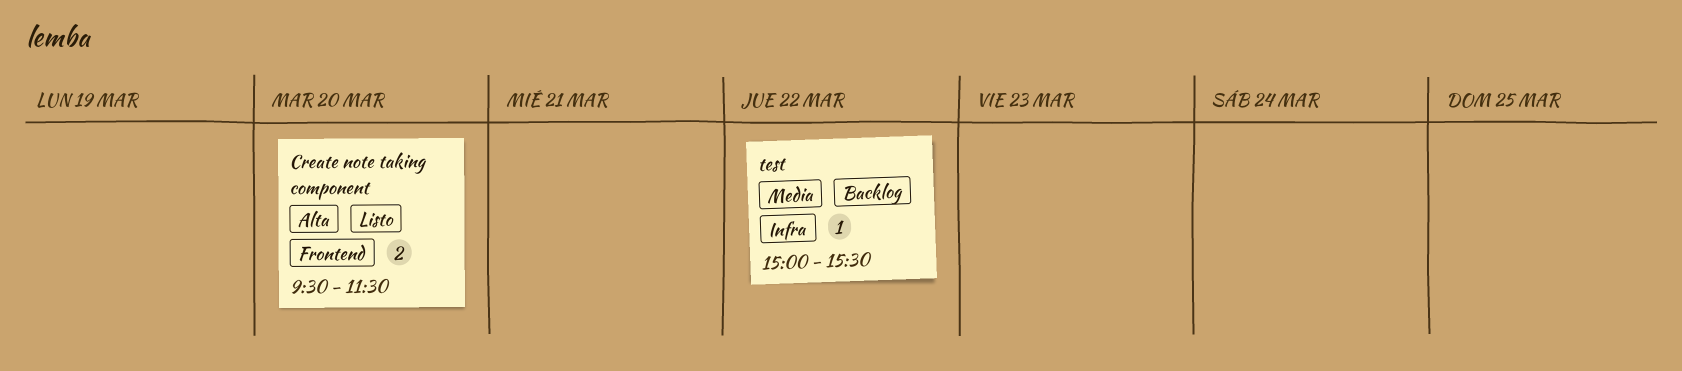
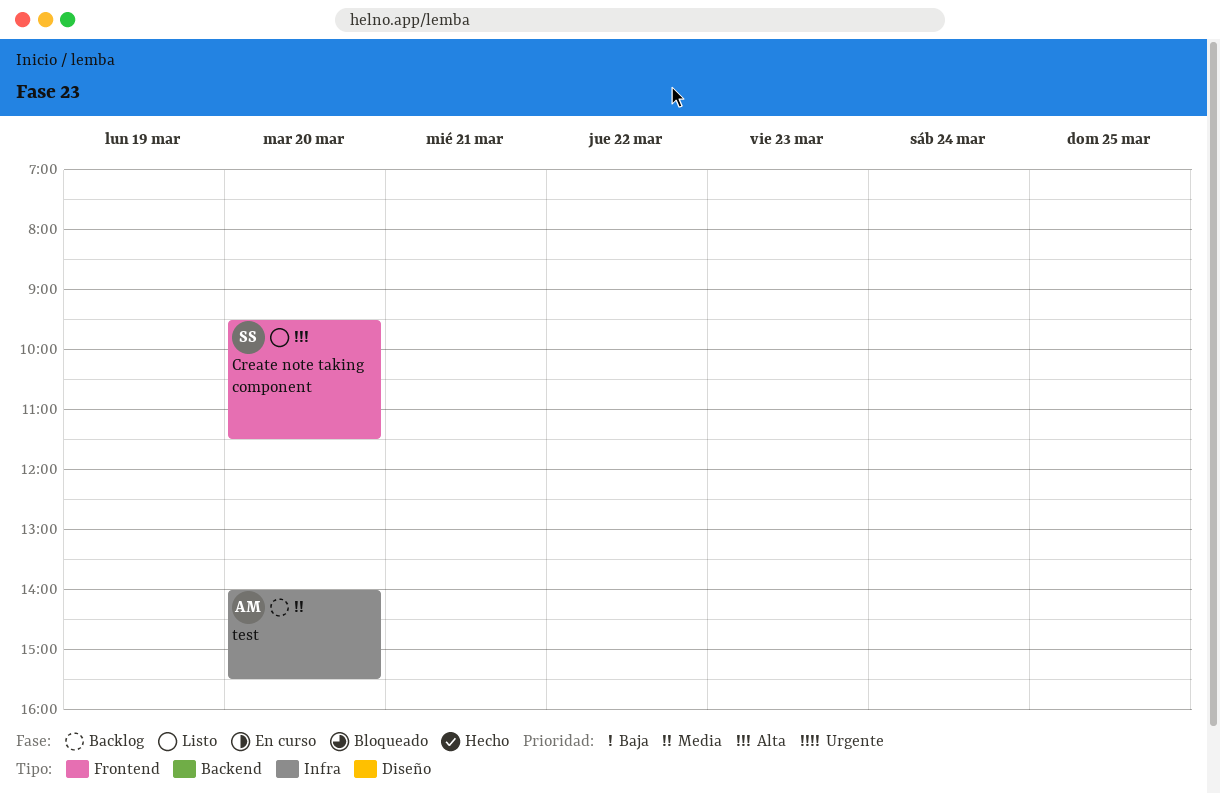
test, day: Mar 22 -> Mar 20
test, begins: 15:00 -> 14:00

